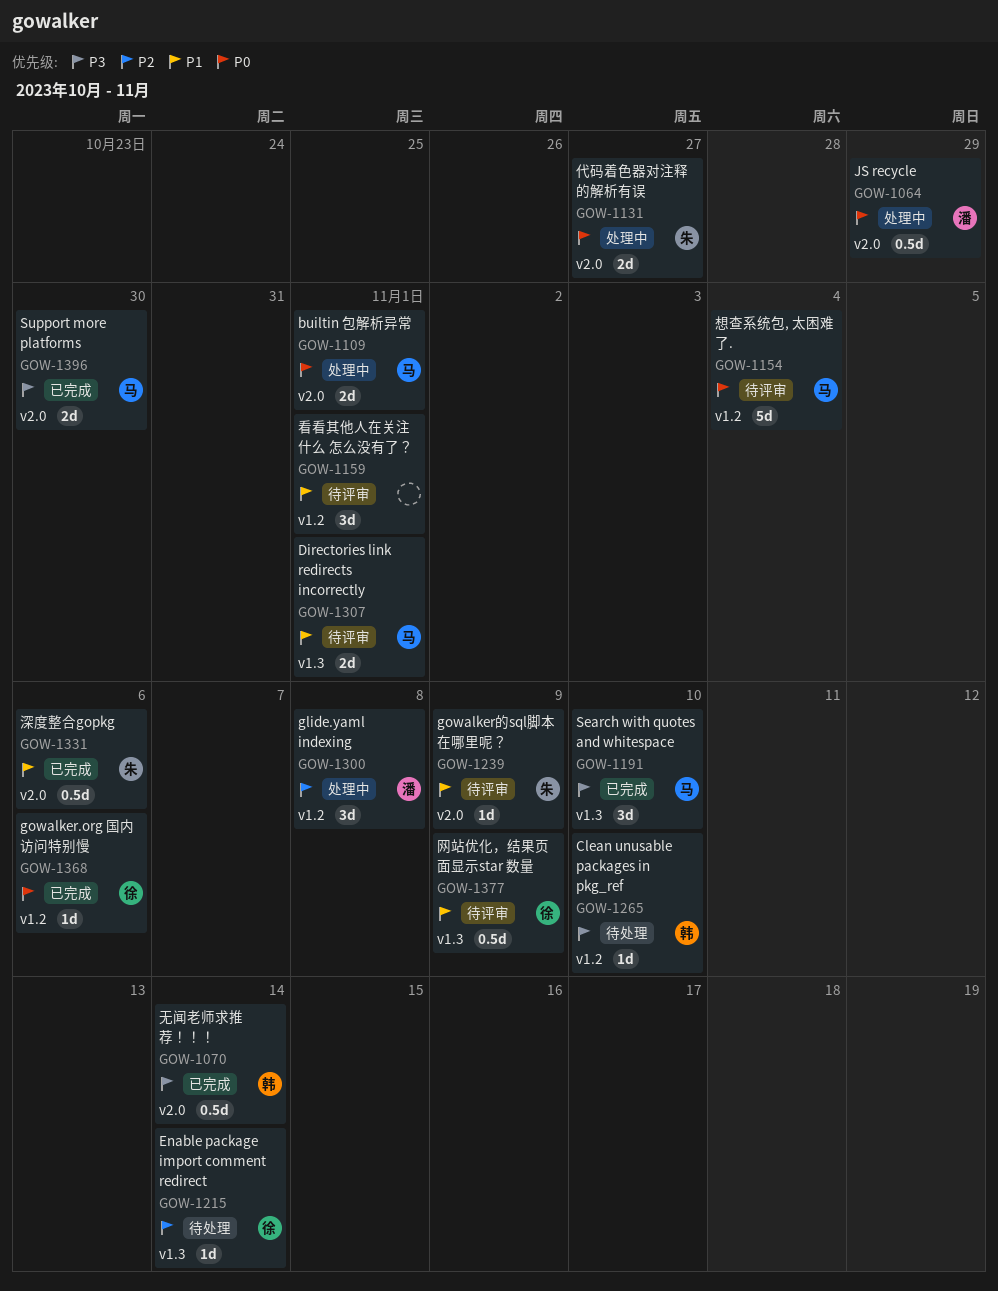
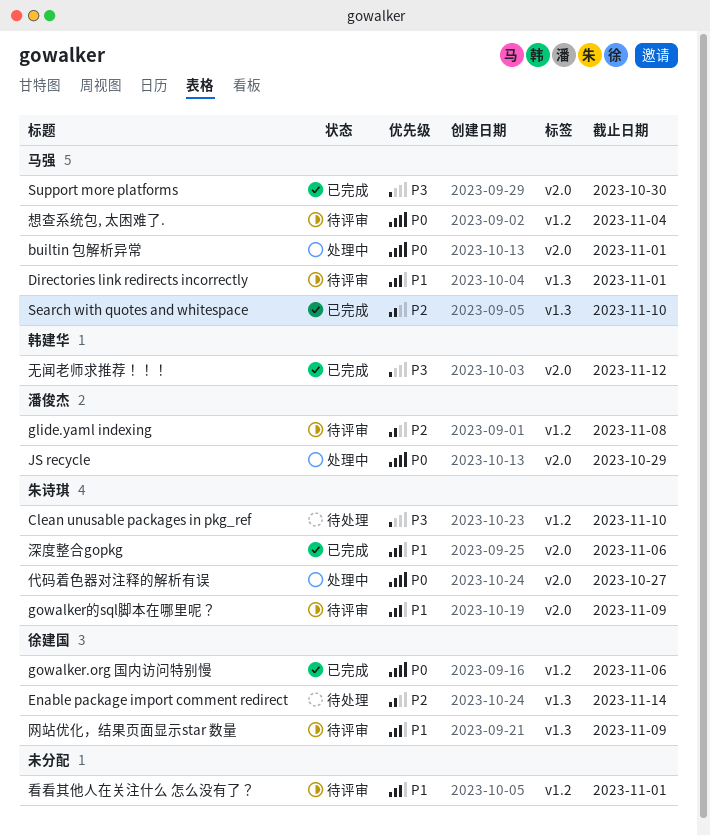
Clean unusable packages in pkg_ref, owner: 韩建华 -> 朱诗琪
glide.yaml indexing, status: 处理中 -> 待评审
Search with quotes and whitespace, priority: P3 -> P2
无闻老师求推荐！！！, due: Nov 14 -> Nov 12

